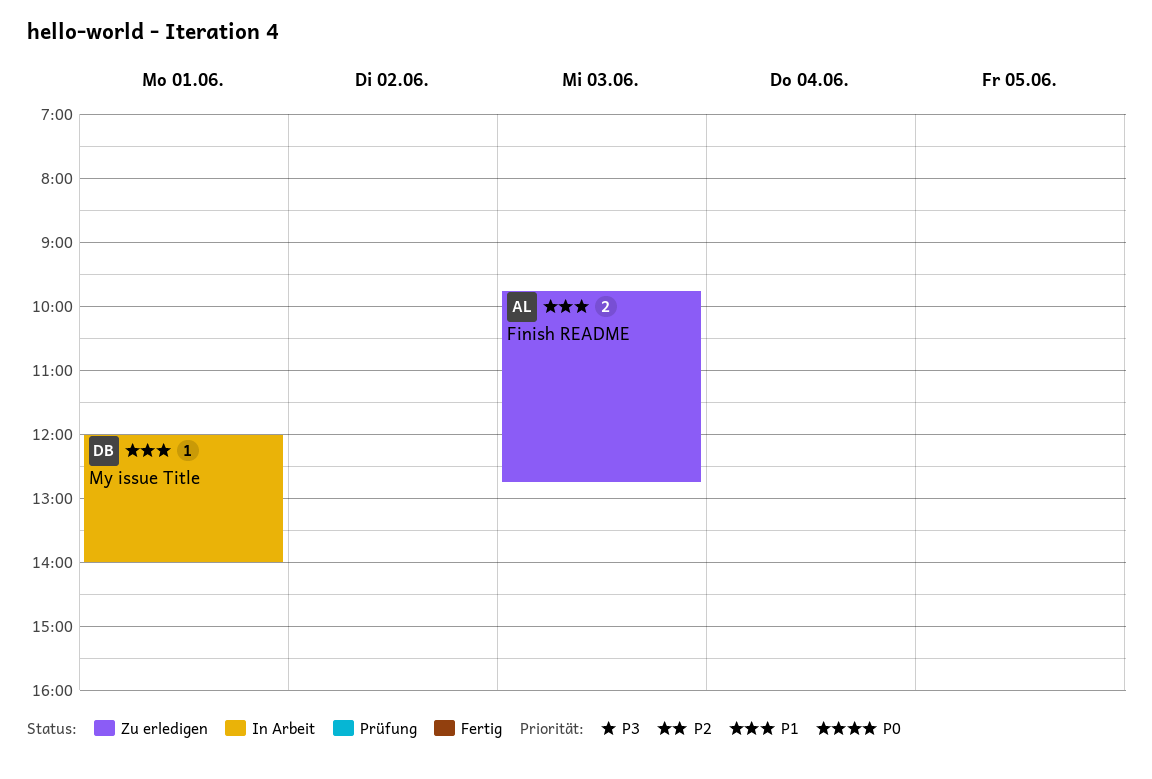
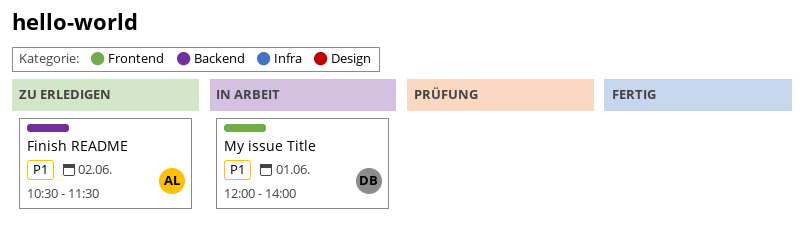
Finish README, day: Jun 3 -> Jun 2
Finish README, begins: 09:45 -> 10:30
Finish README, ends: 12:45 -> 11:30

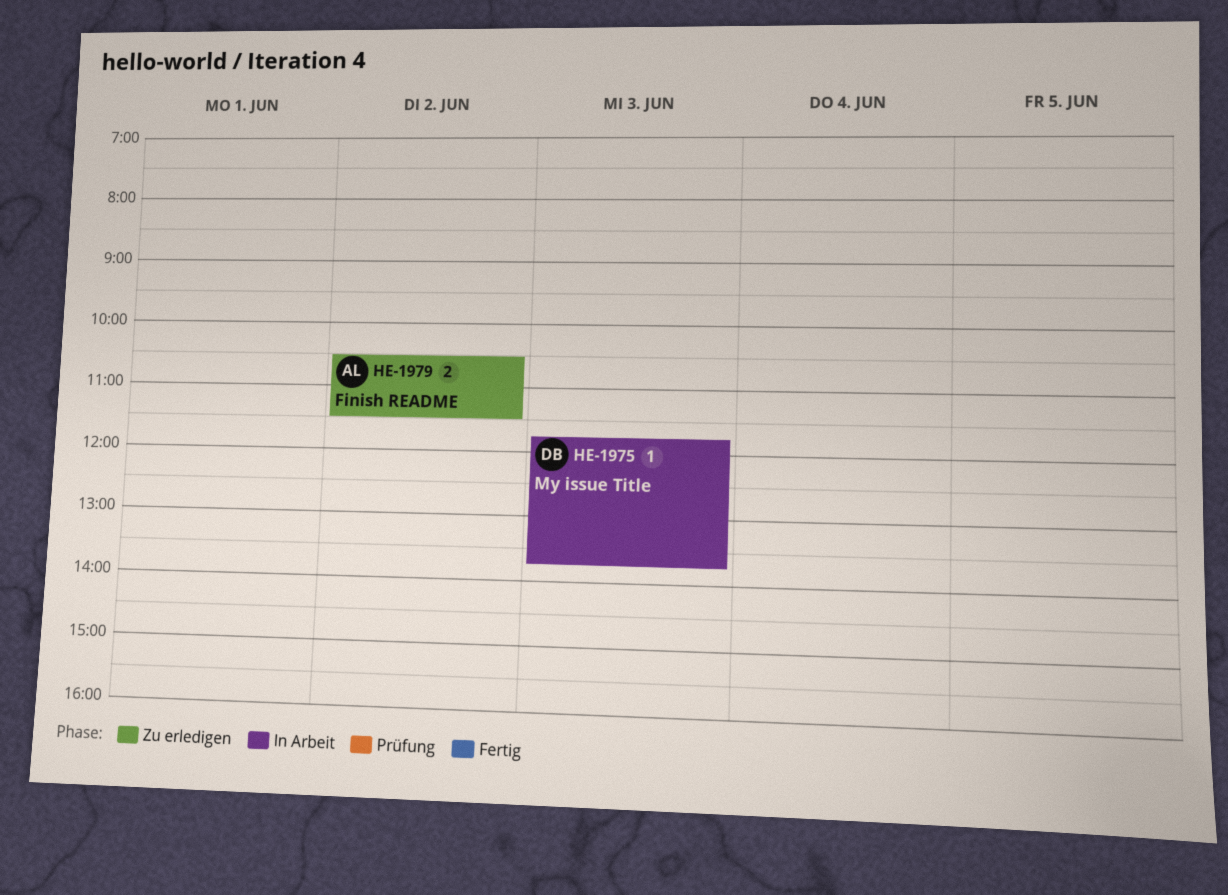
My issue Title, day: Jun 1 -> Jun 3
My issue Title, begins: 12:00 -> 11:45
My issue Title, ends: 14:00 -> 13:45

